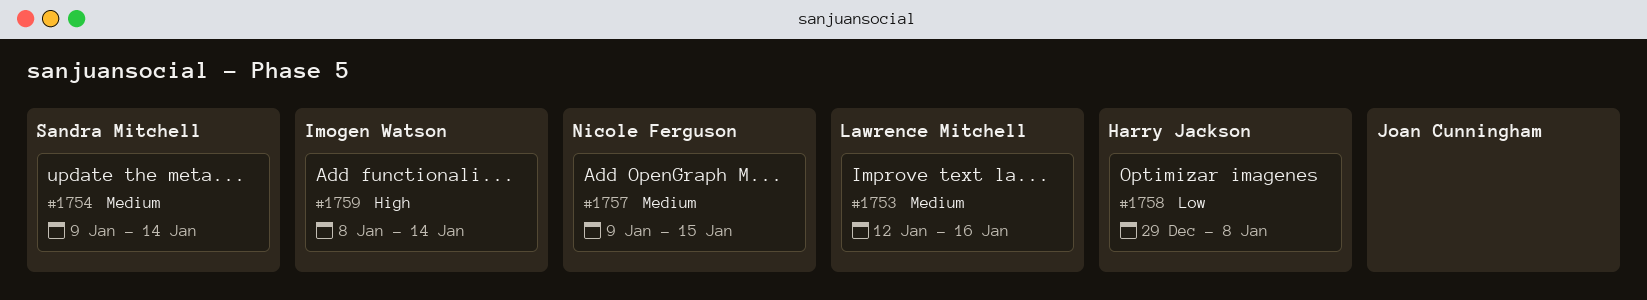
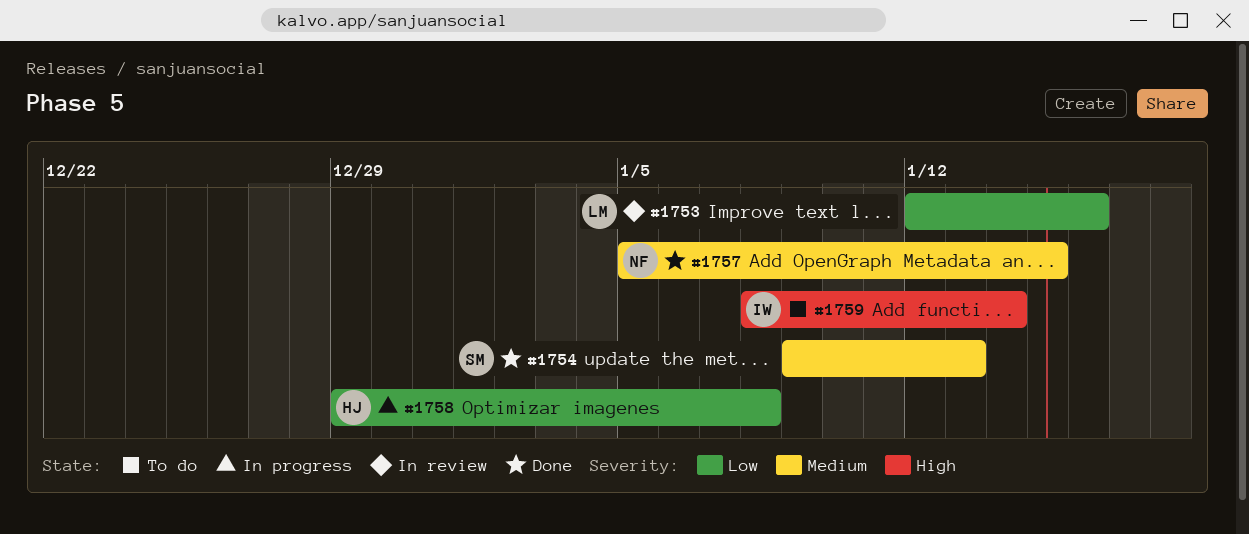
#1753, priority: Medium -> Low
#1754, due: Jan 14 -> Jan 13
#1757, start: Jan 9 -> Jan 5

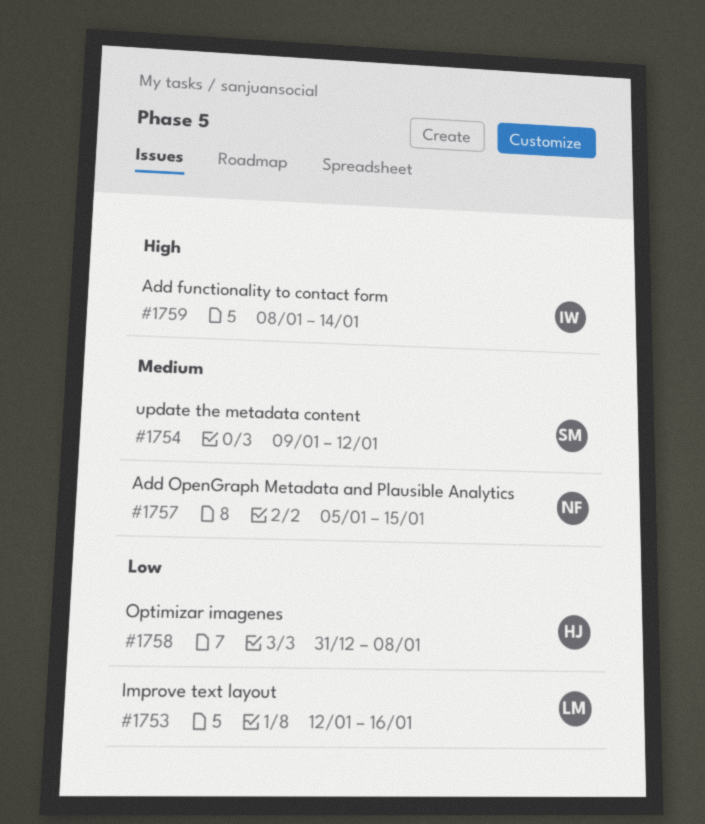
#1754, due: Jan 13 -> Jan 12
#1758, start: Dec 29 -> Dec 31

